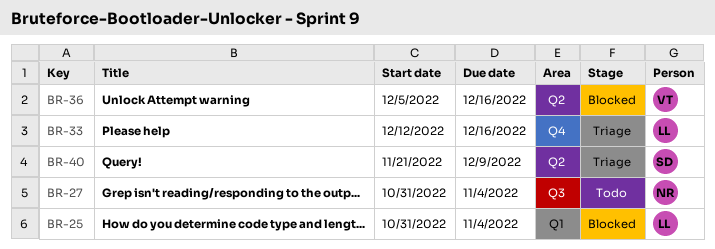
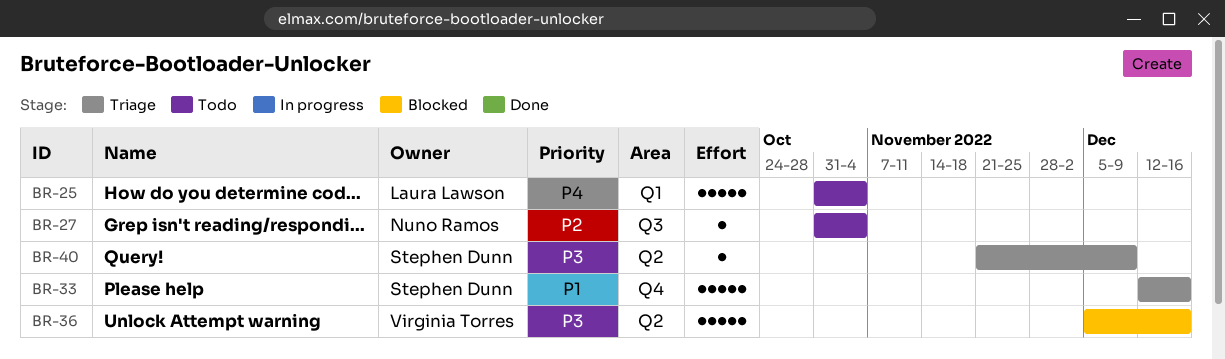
BR-25, status: Blocked -> Todo
BR-33, owner: Laura Lawson -> Stephen Dunn

